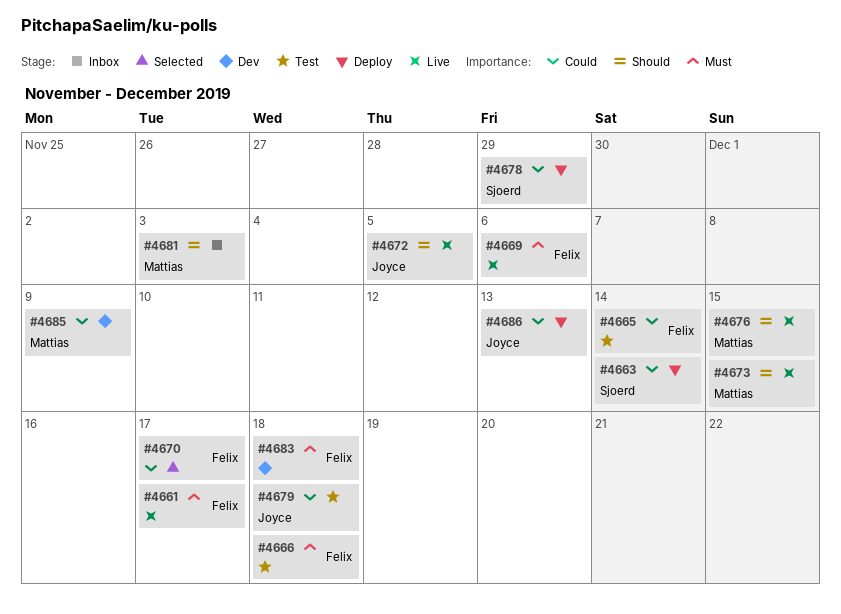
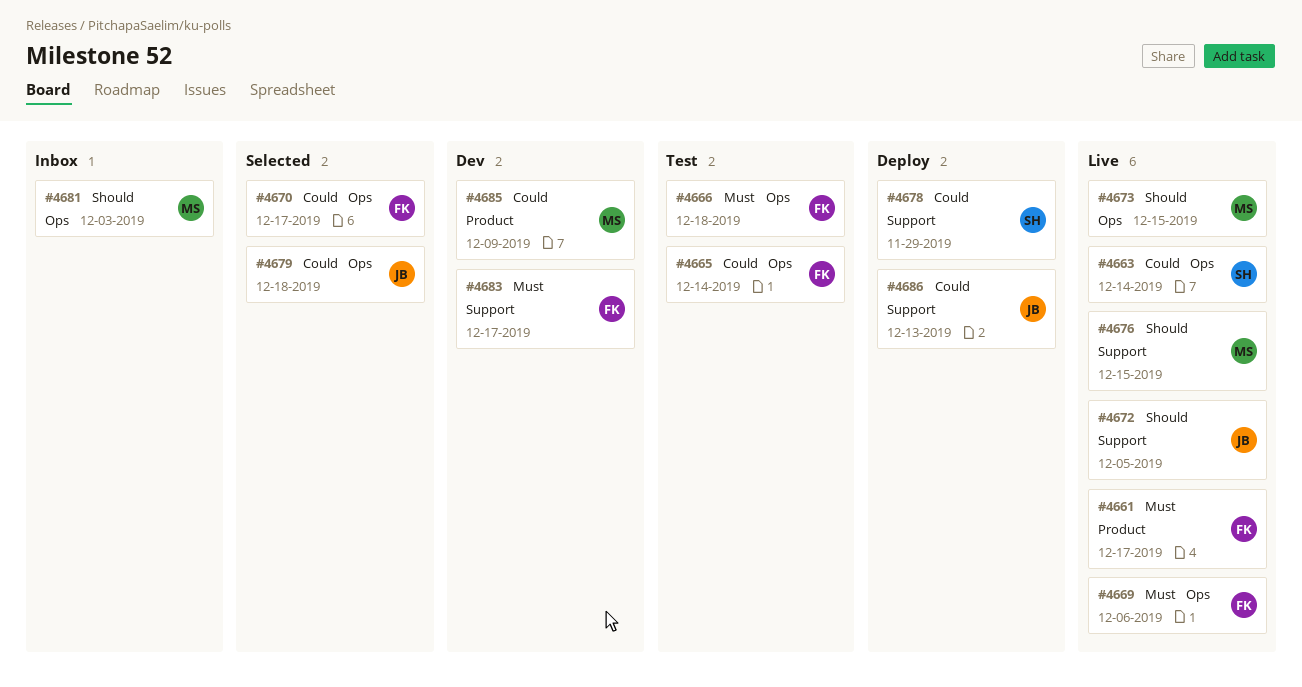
#4663, status: Deploy -> Live
#4679, status: Test -> Selected
#4683, due: Dec 18 -> Dec 17

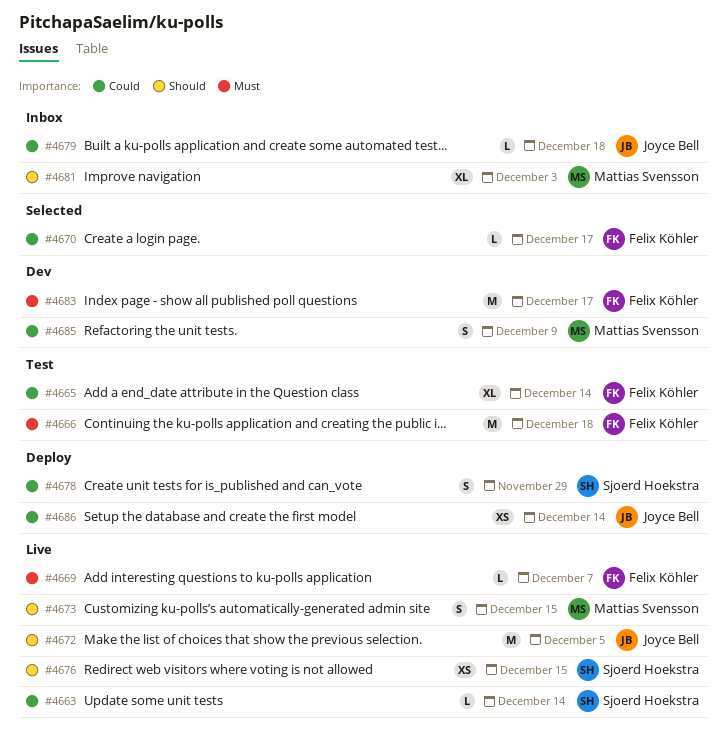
#4661: present -> none
#4669, due: Dec 6 -> Dec 7
#4676, owner: Mattias Svensson -> Sjoerd Hoekstra
#4679, status: Selected -> Inbox
#4686, due: Dec 13 -> Dec 14

